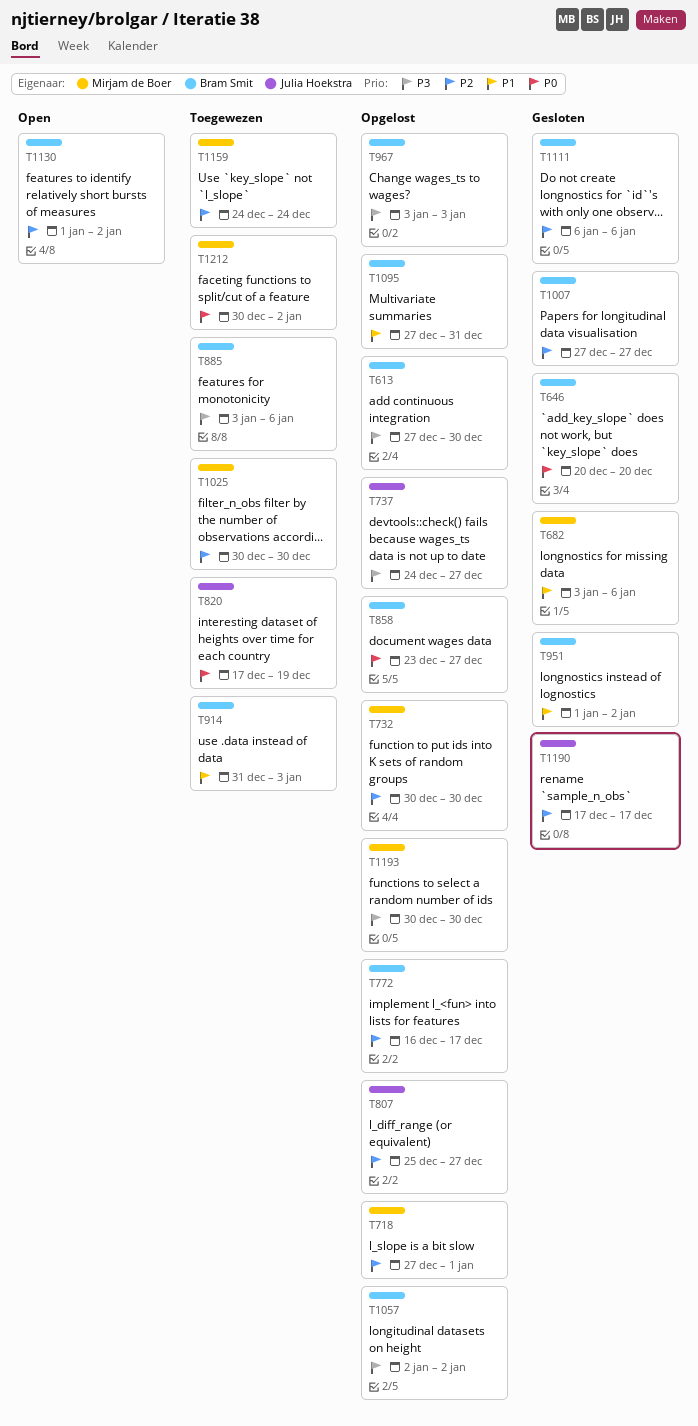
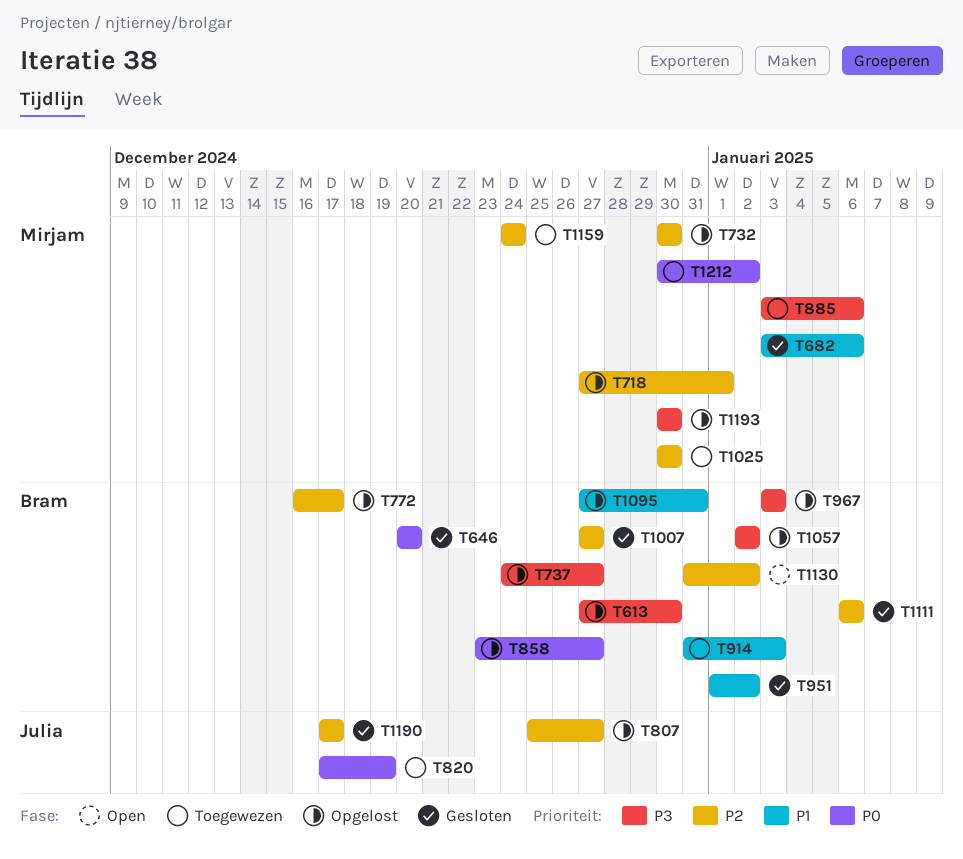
T737, owner: Julia Hoekstra -> Bram Smit
T885, owner: Bram Smit -> Mirjam de Boer
T1130, start: Jan 1 -> Dec 31

